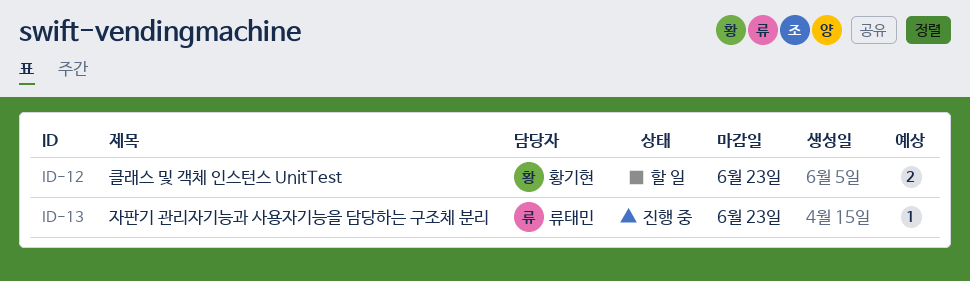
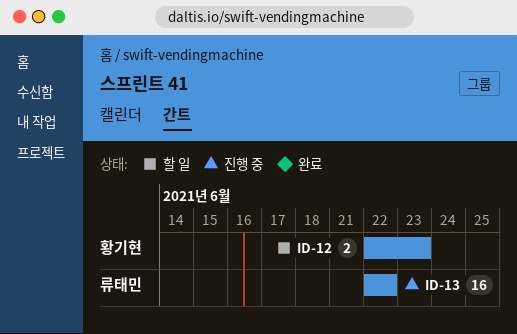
ID-13, estimate: 1 -> 16
ID-13, due: Jun 23 -> Jun 22

